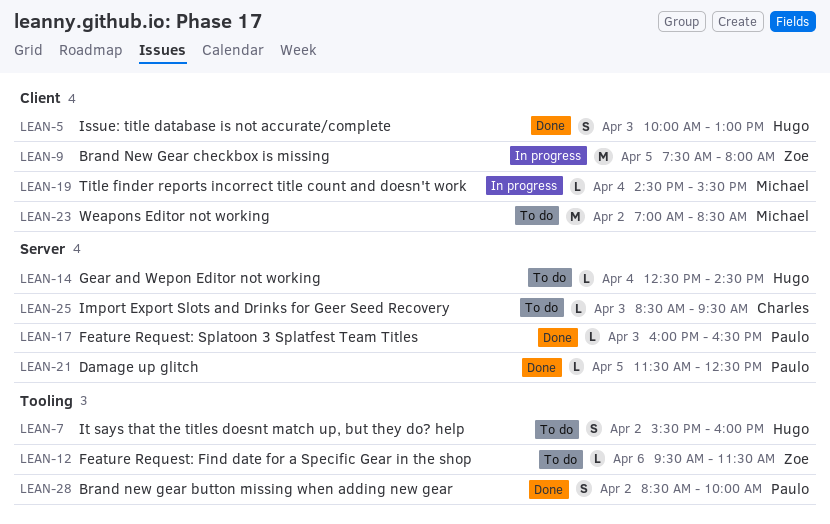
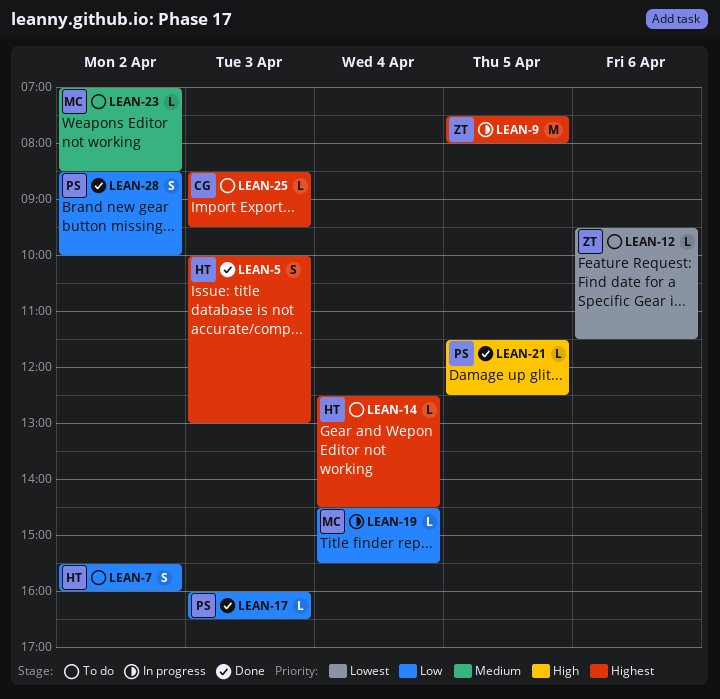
LEAN-23, estimate: M -> L

